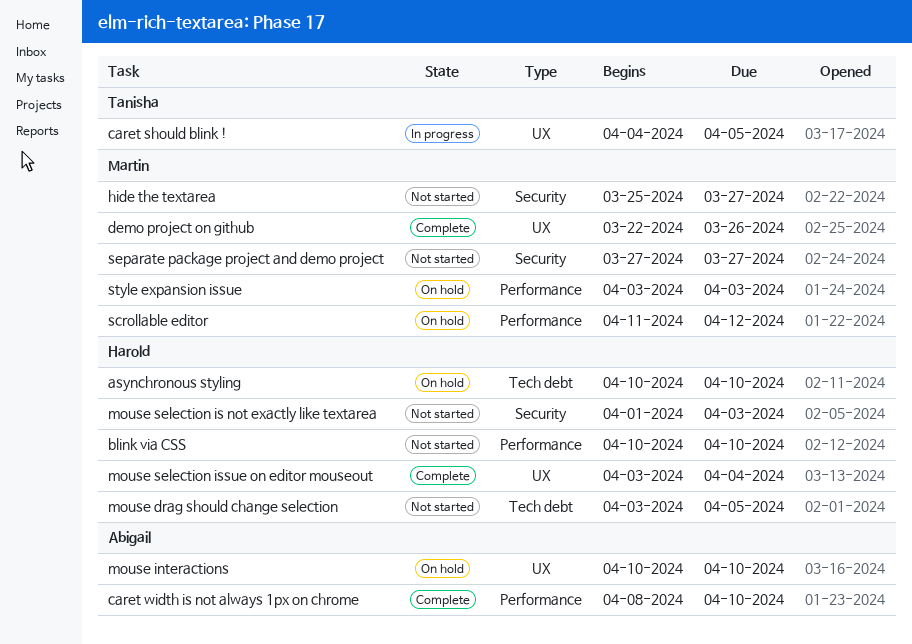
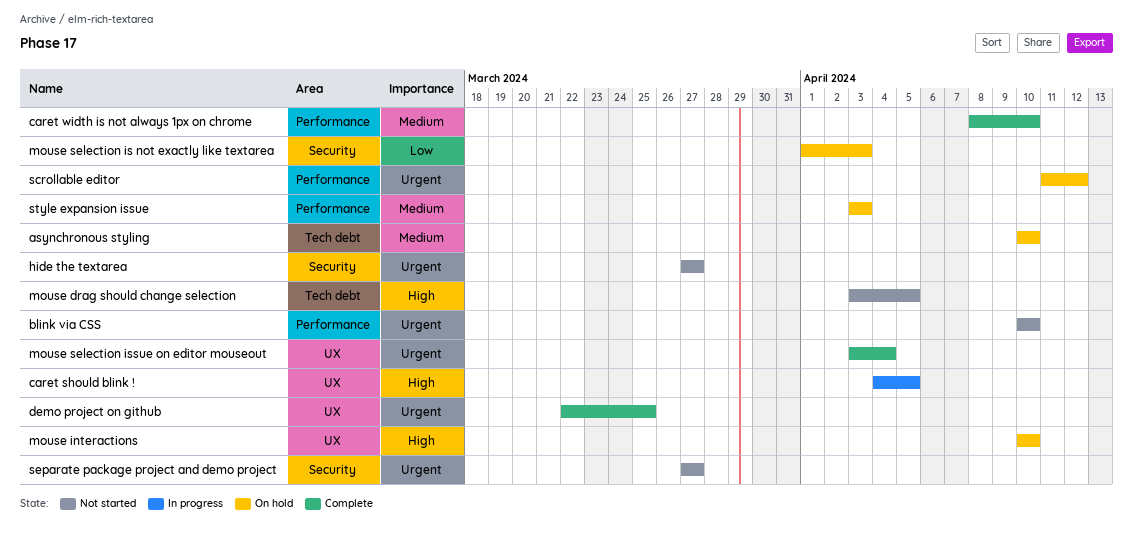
demo project on github, due: Mar 26 -> Mar 25
hide the textarea, start: Mar 25 -> Mar 27
mouse selection is not exactly like textarea, status: Not started -> On hold

